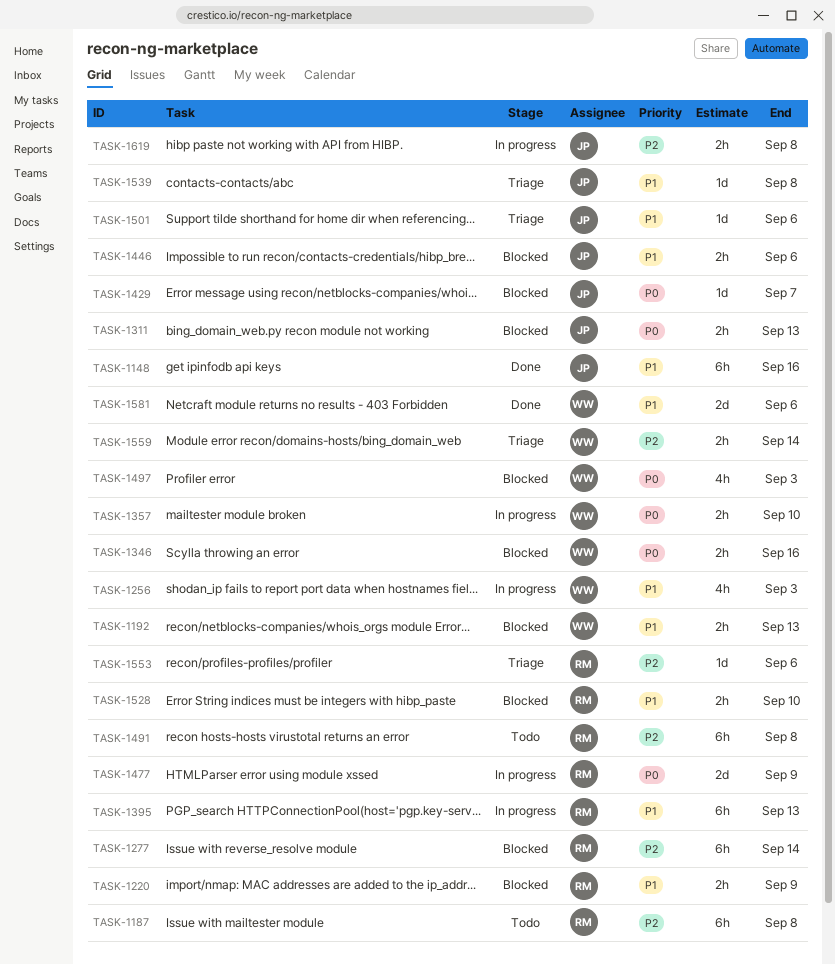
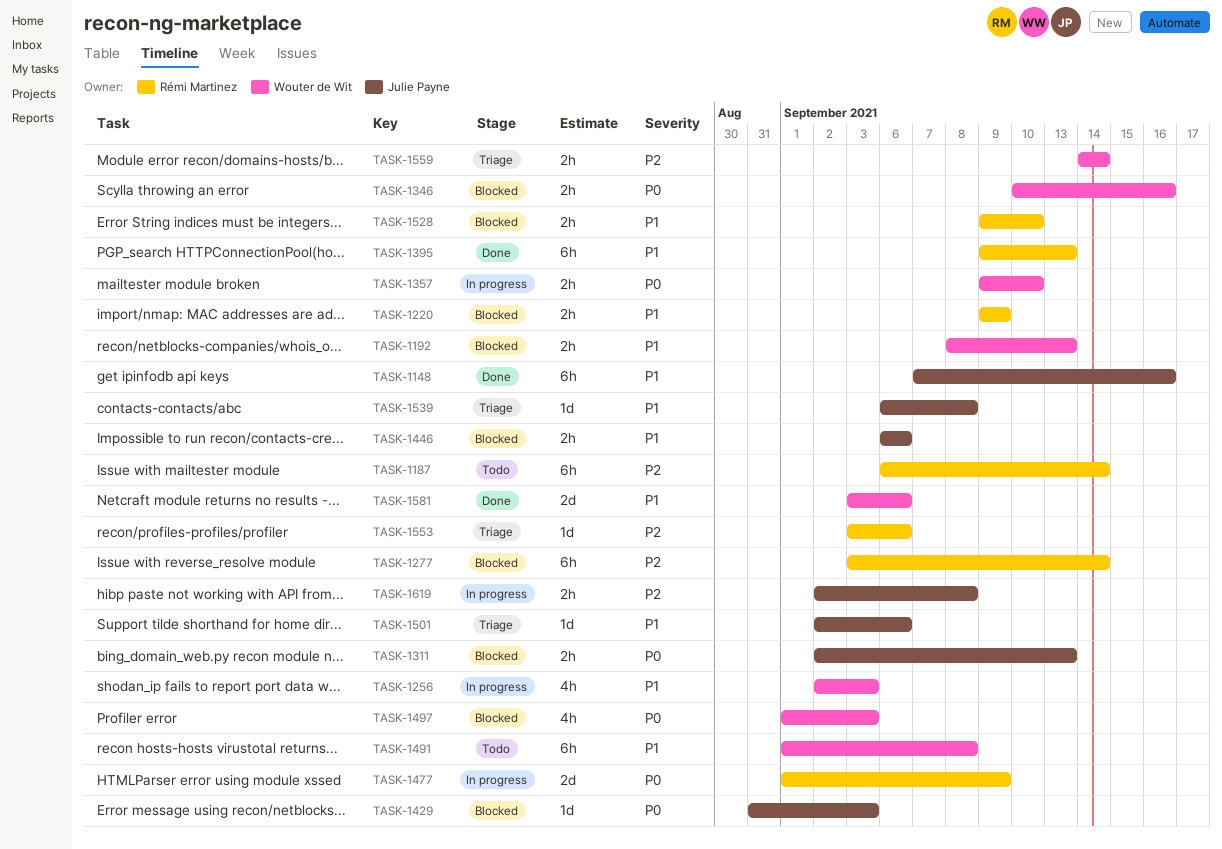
TASK-1187, due: Sep 8 -> Sep 14
TASK-1395, status: In progress -> Done
TASK-1429, due: Sep 7 -> Sep 3
TASK-1491, owner: Rémi Martinez -> Wouter de Wit
TASK-1491, priority: P2 -> P1

